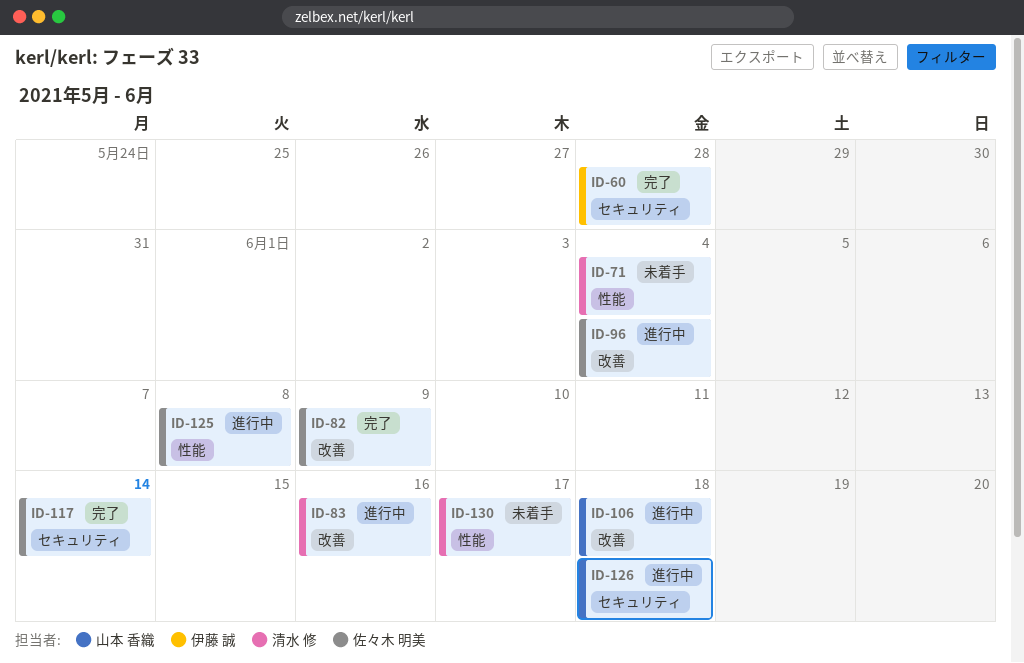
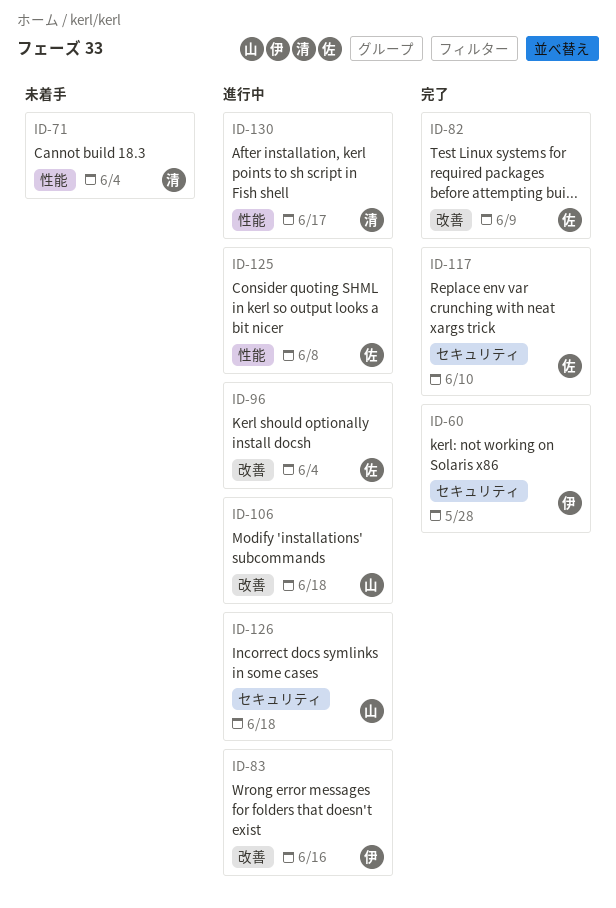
ID-83, owner: 清水 修 -> 伊藤 誠
ID-117, due: Jun 14 -> Jun 10
ID-130, status: 未着手 -> 進行中

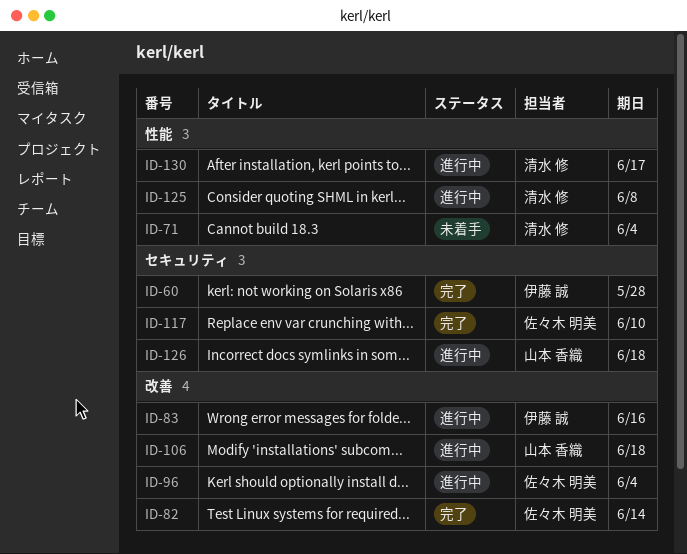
ID-82, due: Jun 9 -> Jun 14
ID-125, owner: 佐々木 明美 -> 清水 修

